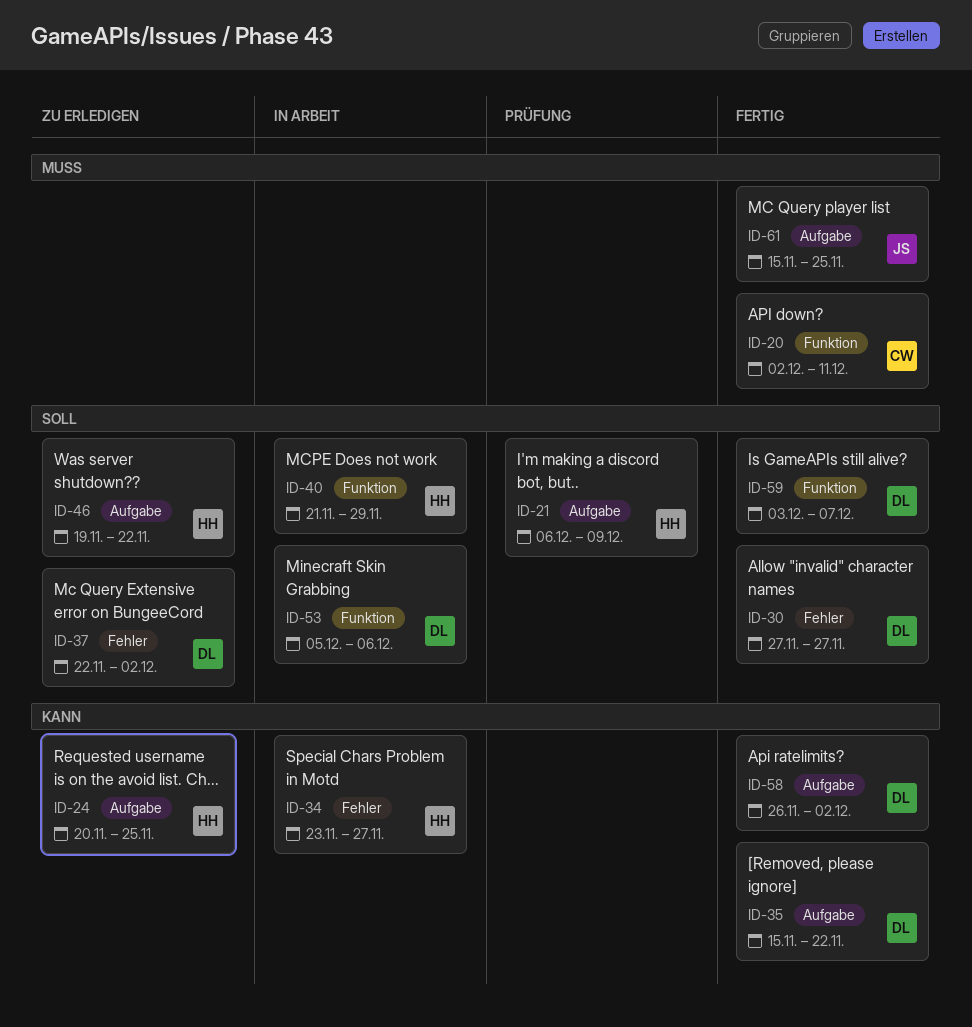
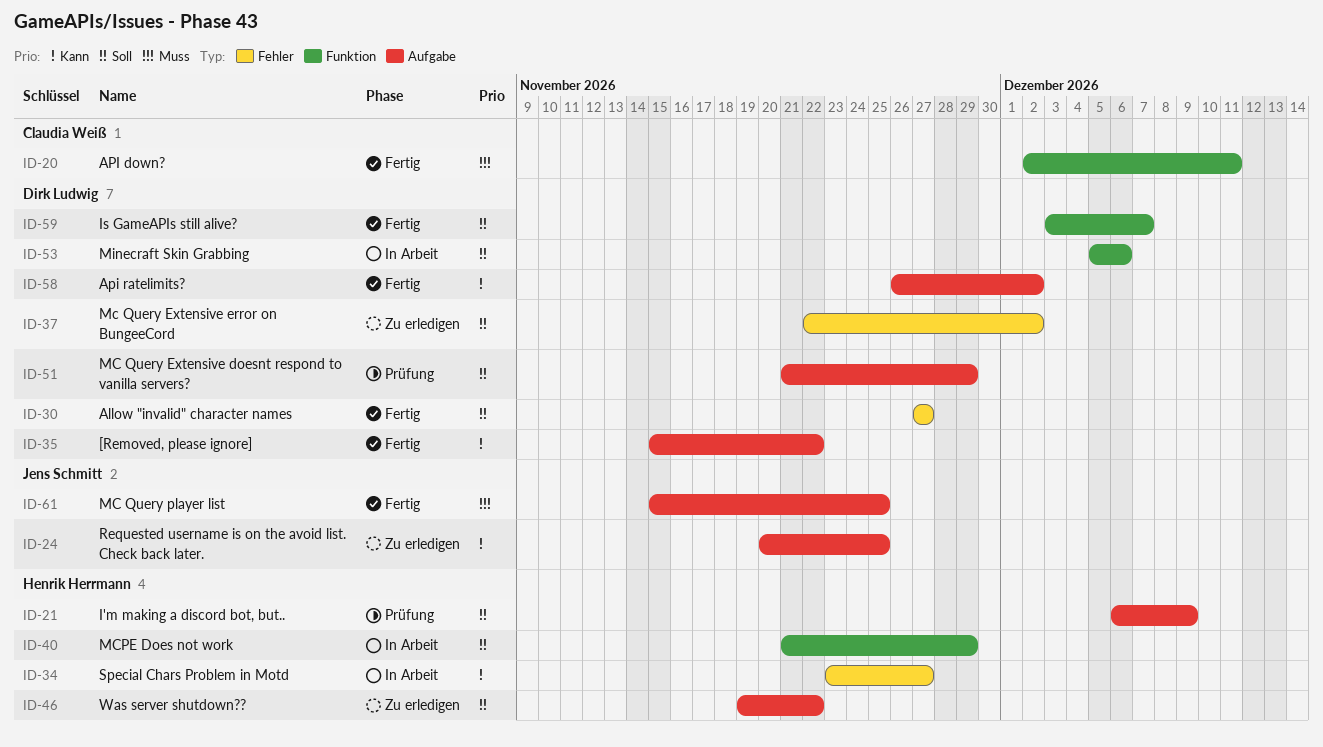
ID-24, owner: Henrik Herrmann -> Jens Schmitt
ID-51: none -> present

